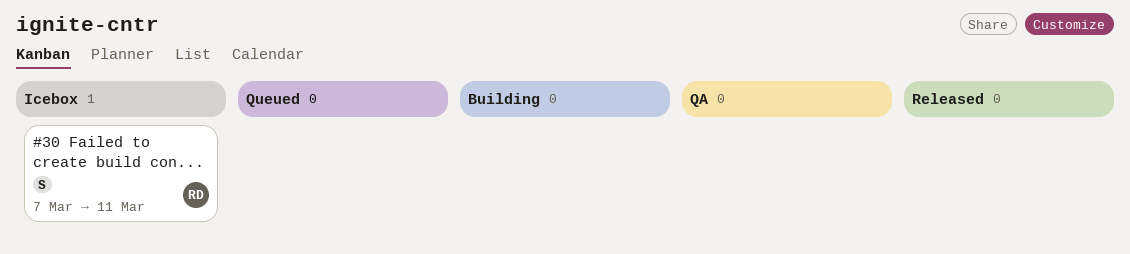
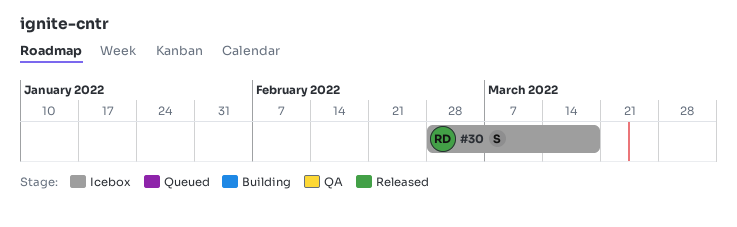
#30, start: Mar 7 -> Feb 28
#30, due: Mar 11 -> Mar 18

